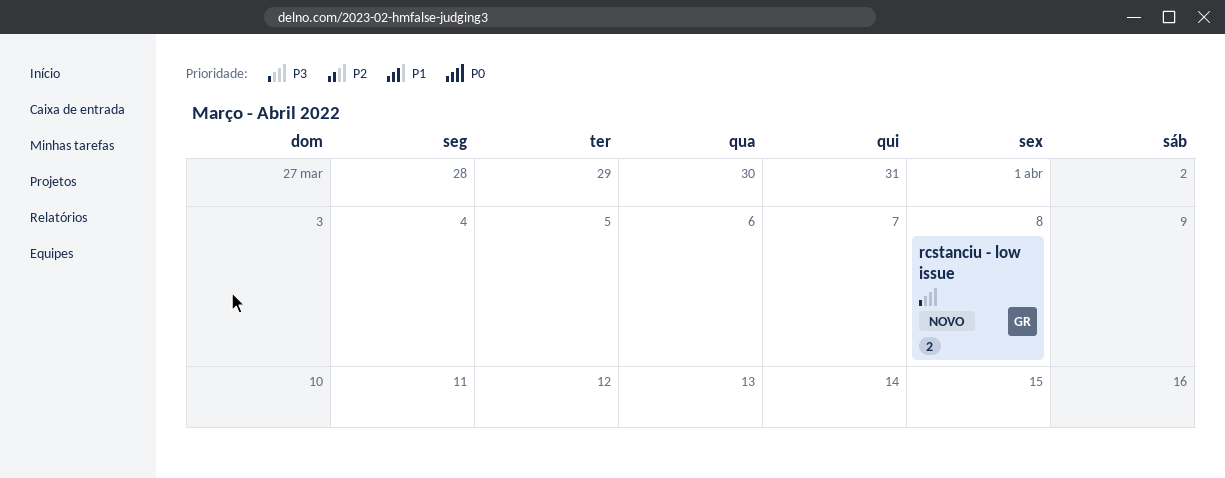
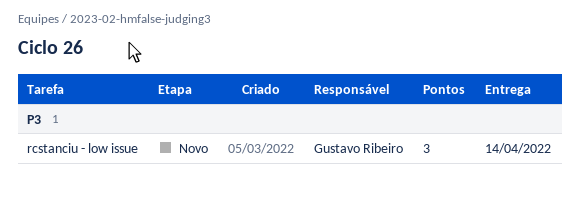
rcstanciu - low issue, estimate: 2 -> 3
rcstanciu - low issue, due: Apr 8 -> Apr 14

